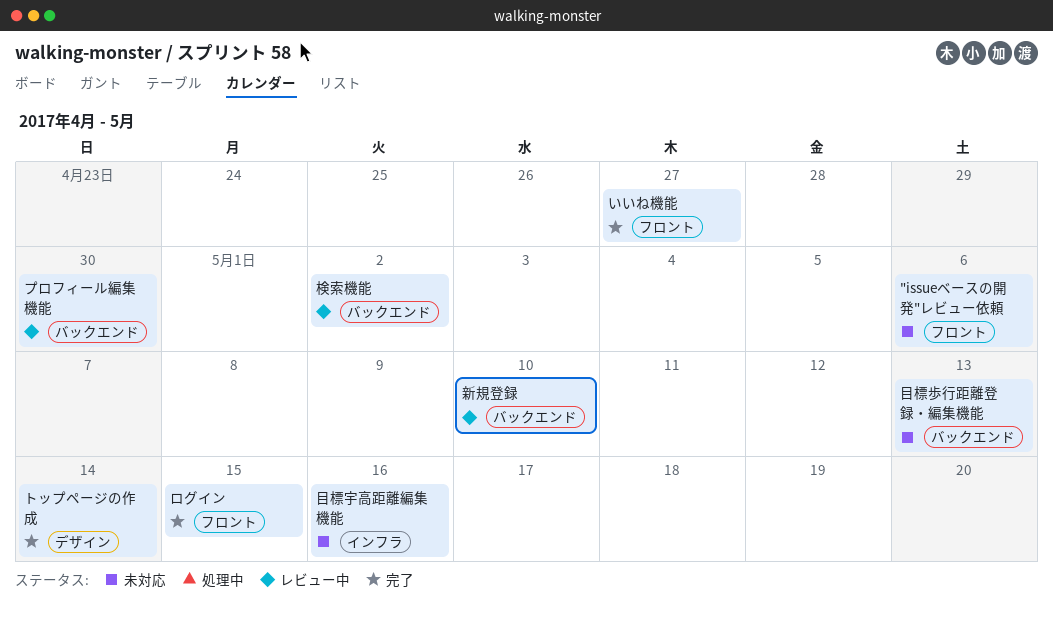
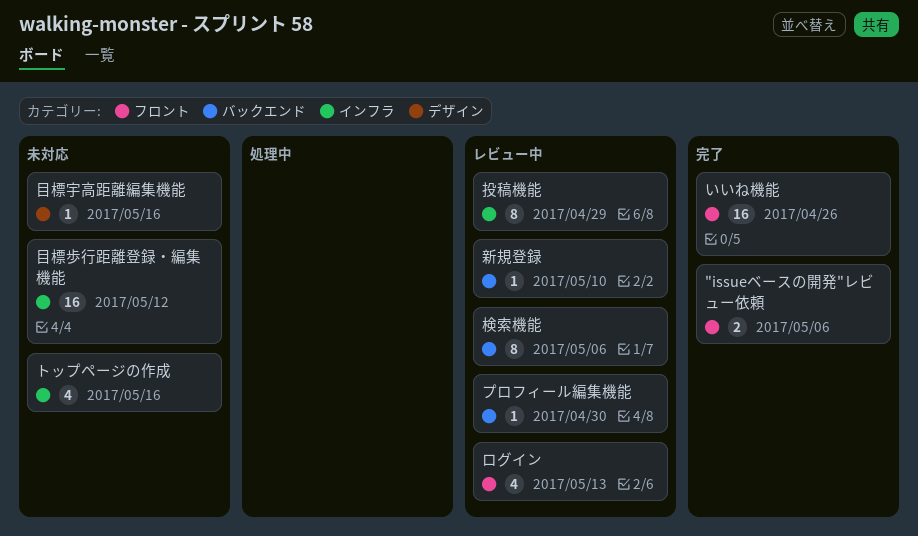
"issueベースの開発"レビュー依頼, status: 未対応 -> 完了
いいね機能, due: Apr 27 -> Apr 26
トップページの作成, status: 完了 -> 未対応
トップページの作成, label: デザイン -> インフラ
トップページの作成, due: May 14 -> May 16
ログイン, status: 完了 -> レビュー中
ログイン, due: May 15 -> May 13
投稿機能: none -> present
検索機能, due: May 2 -> May 6
目標宇高距離編集機能, label: インフラ -> デザイン
目標歩行距離登録・編集機能, label: バックエンド -> インフラ
目標歩行距離登録・編集機能, due: May 13 -> May 12

